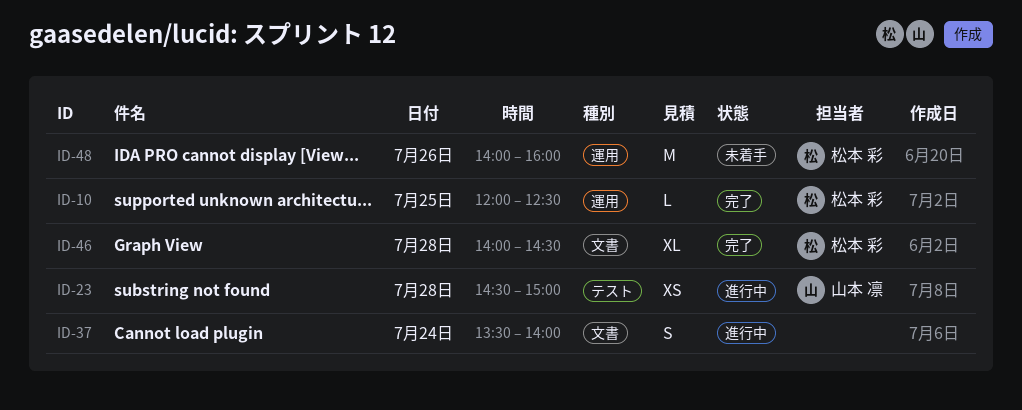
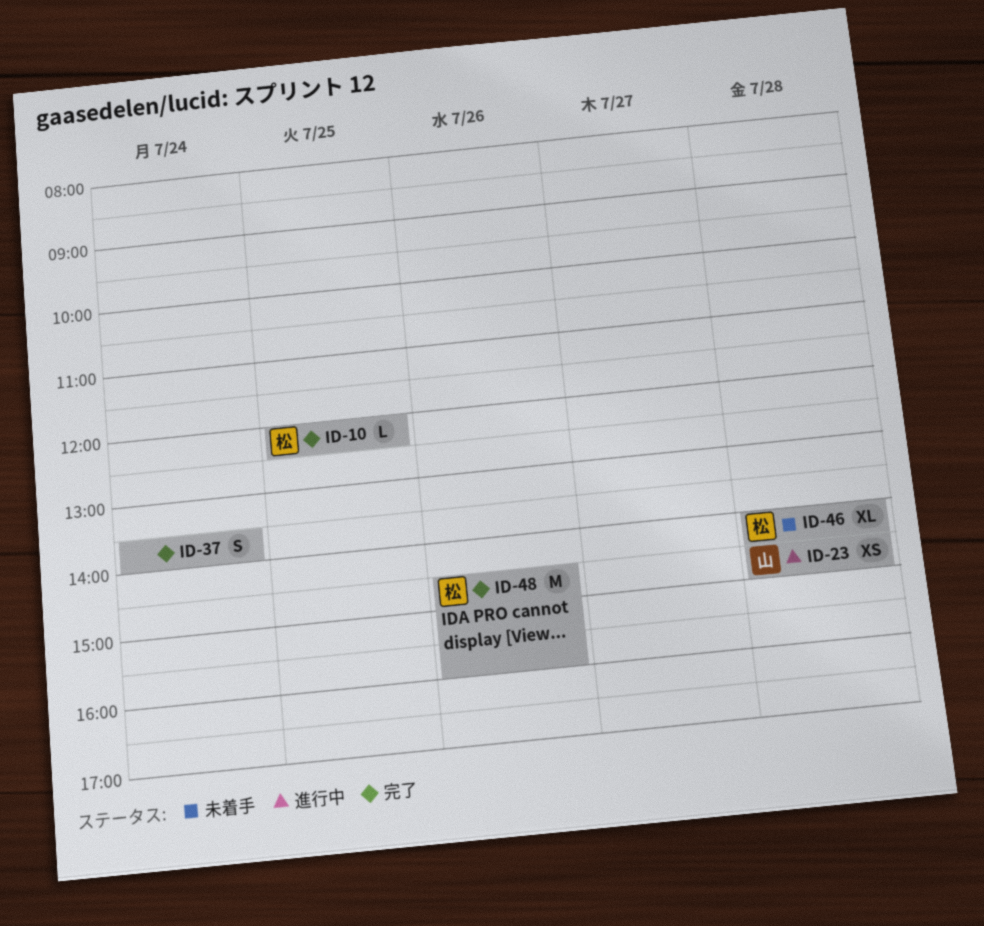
ID-37, status: 進行中 -> 完了
ID-46, status: 完了 -> 未着手
ID-48, status: 未着手 -> 完了
ID-48, begins: 14:00 -> 14:30

